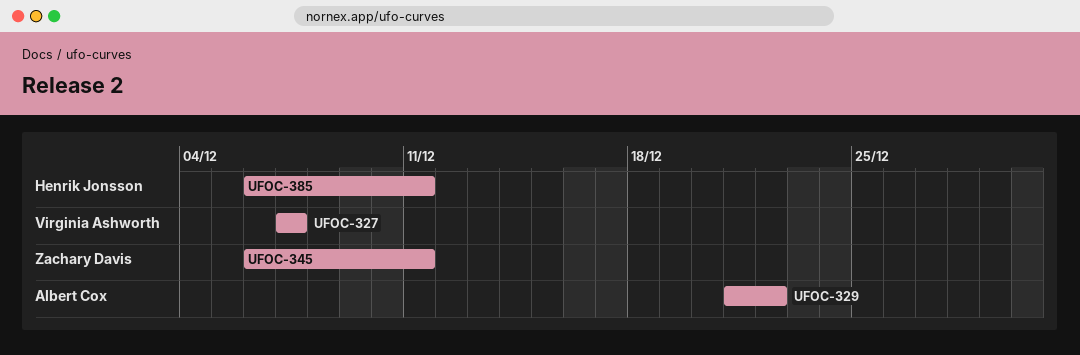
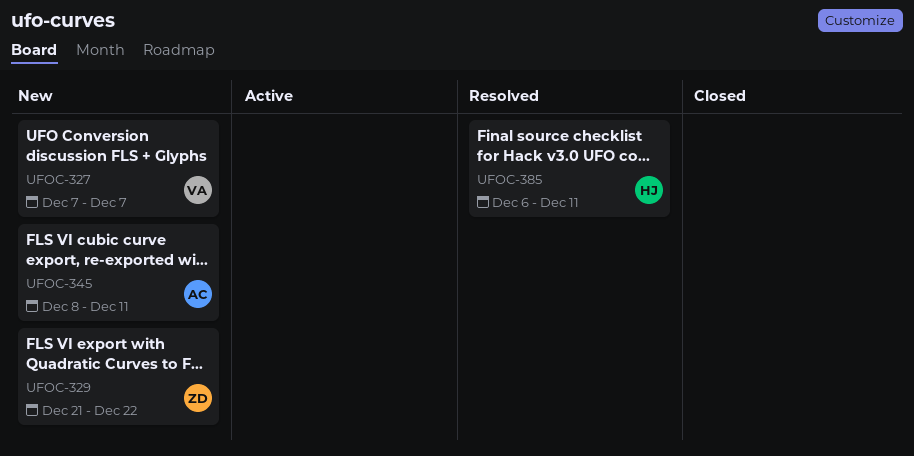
UFOC-329, owner: Albert Cox -> Zachary Davis
UFOC-345, owner: Zachary Davis -> Albert Cox
UFOC-345, start: Dec 6 -> Dec 8

